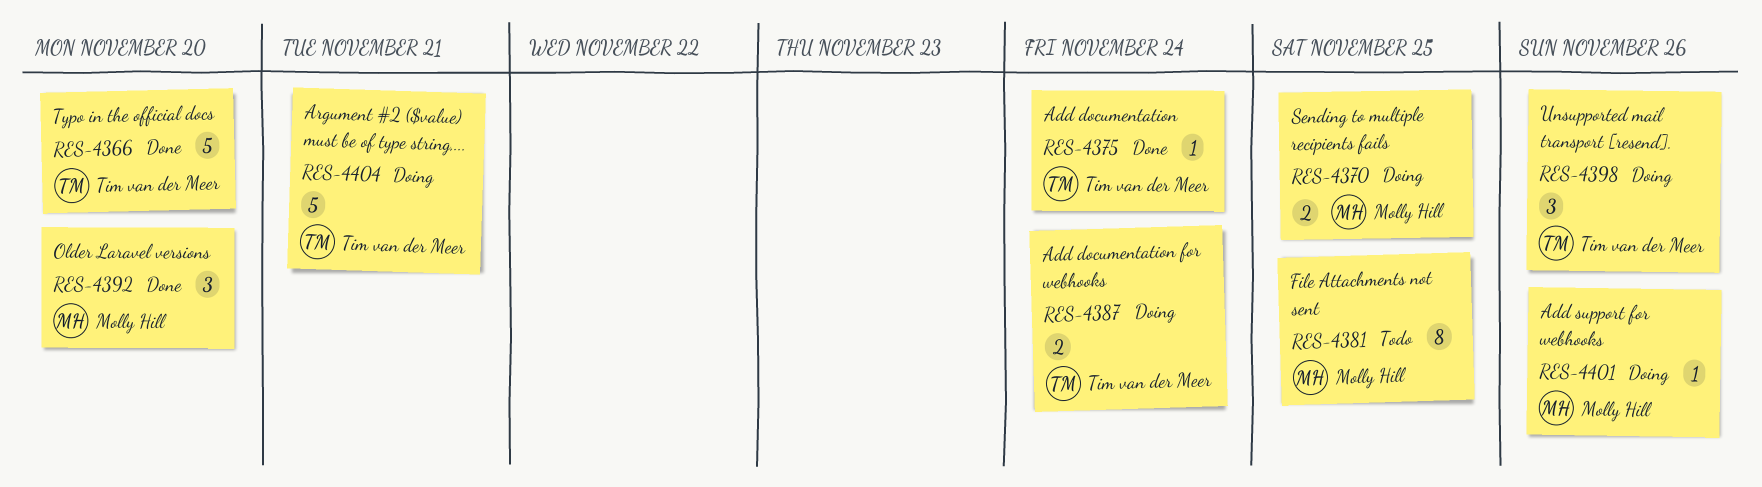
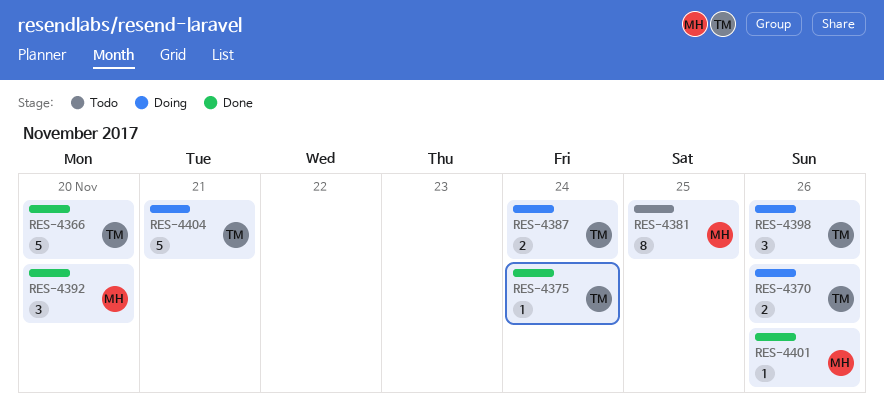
RES-4370, owner: Molly Hill -> Tim van der Meer
RES-4370, due: Nov 25 -> Nov 26
RES-4401, status: Doing -> Done

